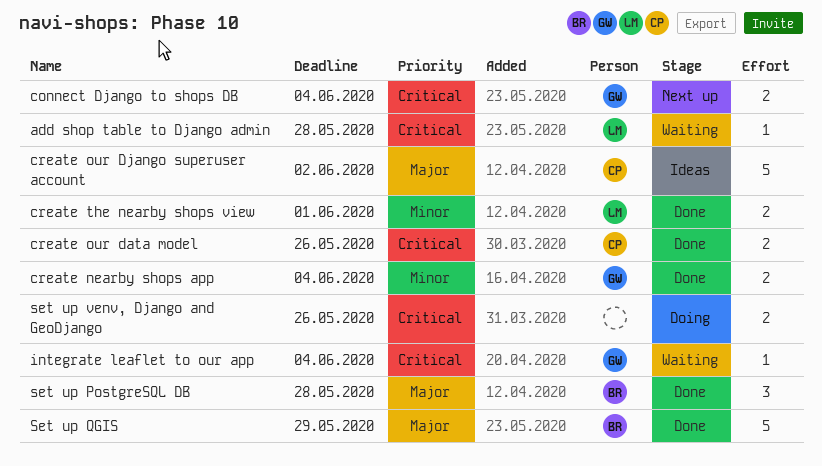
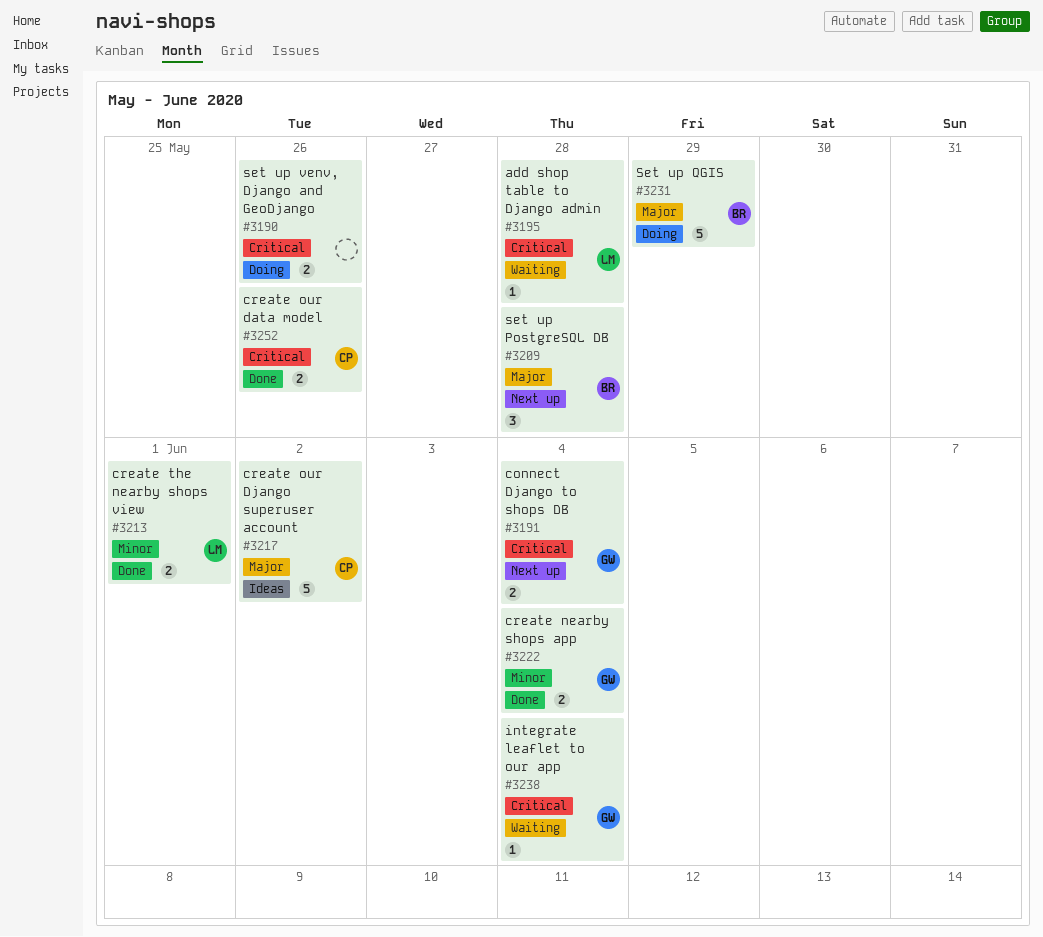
set up PostgreSQL DB, status: Done -> Next up
Set up QGIS, status: Done -> Doing

